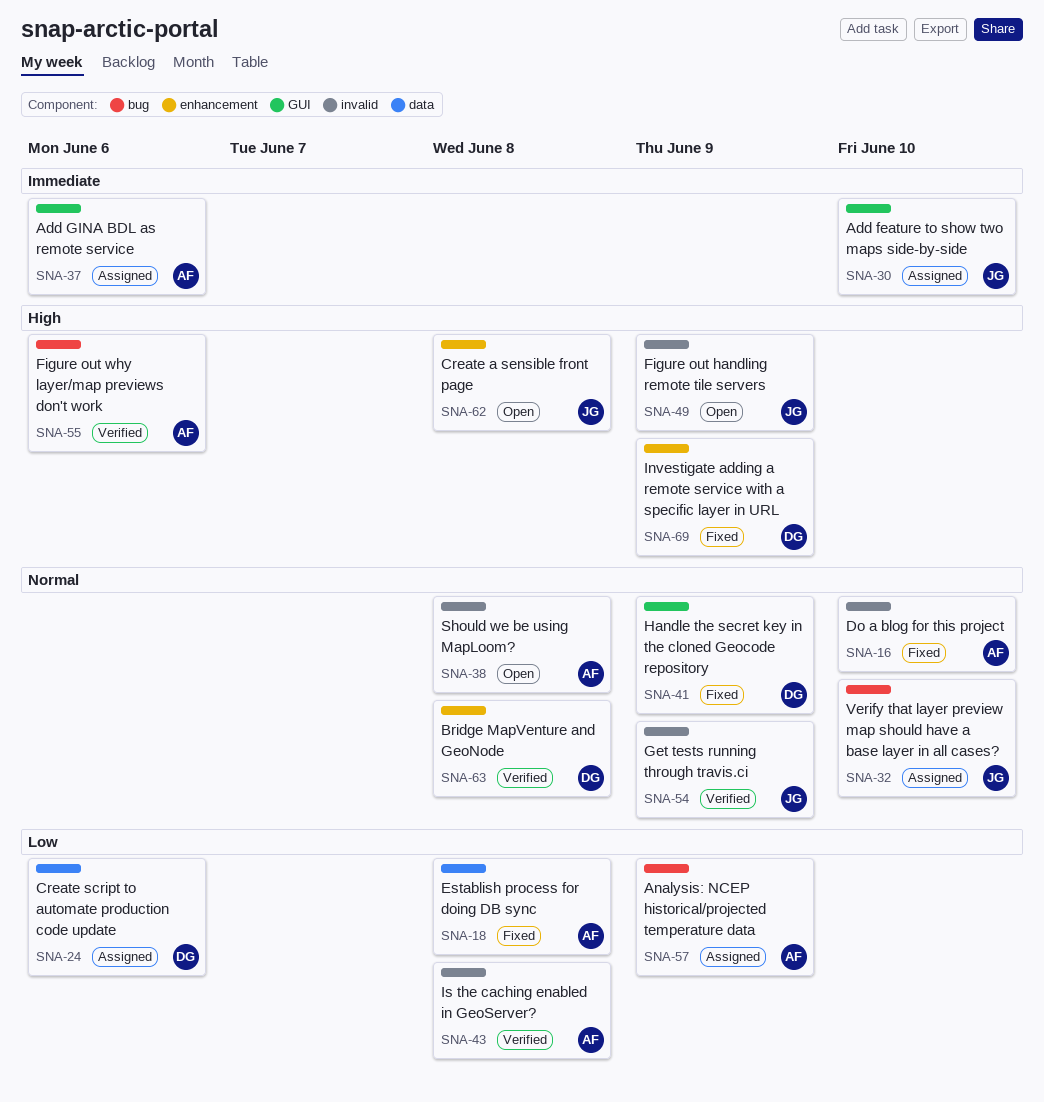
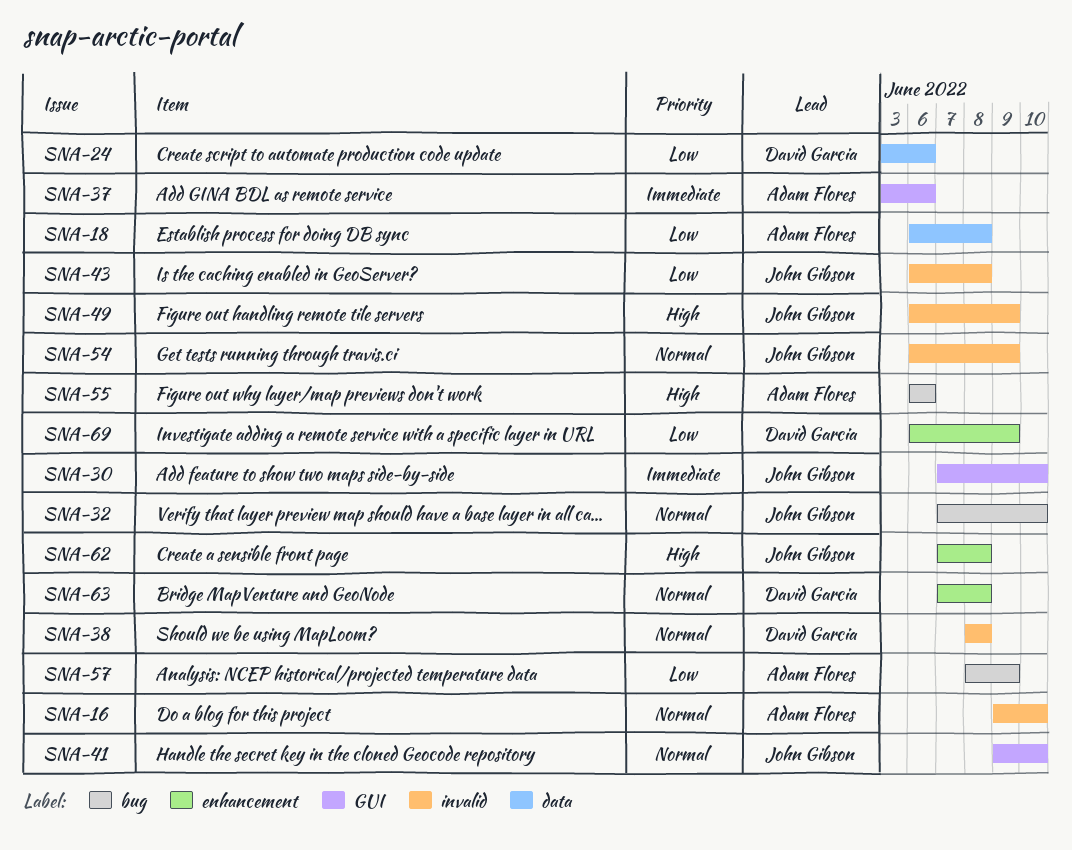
SNA-38, owner: Adam Flores -> David Garcia
SNA-41, owner: David Garcia -> John Gibson
SNA-41, due: Jun 9 -> Jun 10
SNA-43, owner: Adam Flores -> John Gibson
SNA-69, priority: High -> Low

